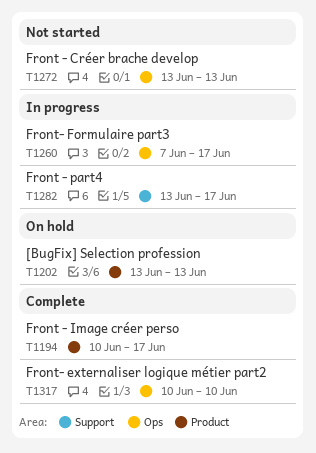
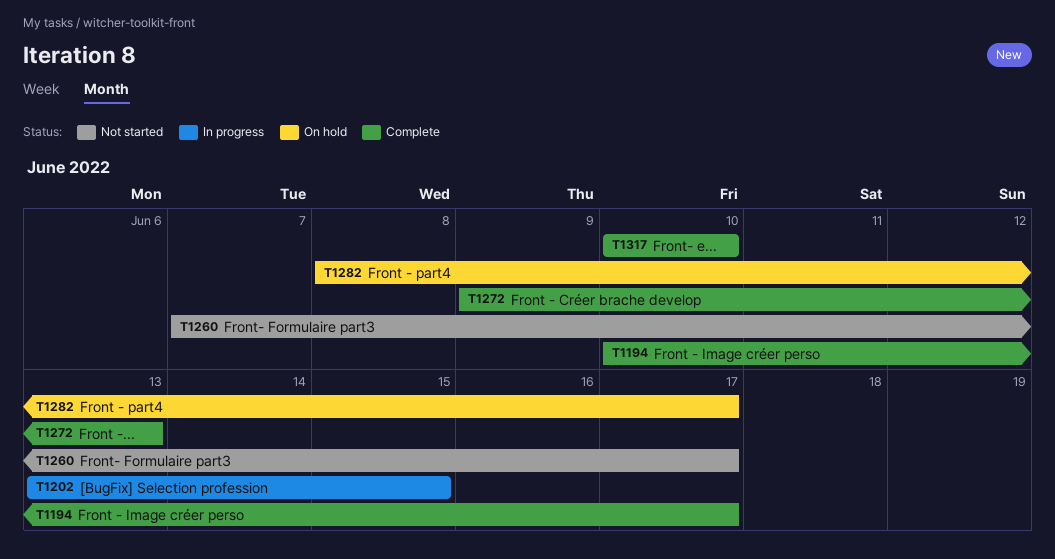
T1202, status: On hold -> In progress
T1202, due: Jun 13 -> Jun 15
T1260, status: In progress -> Not started
T1272, status: Not started -> Complete
T1272, start: Jun 13 -> Jun 9
T1282, status: In progress -> On hold
T1282, start: Jun 13 -> Jun 8

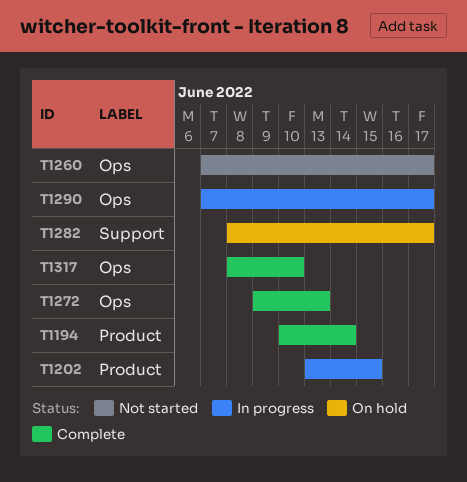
T1194, due: Jun 17 -> Jun 14
T1290: none -> present
T1317, start: Jun 10 -> Jun 8

